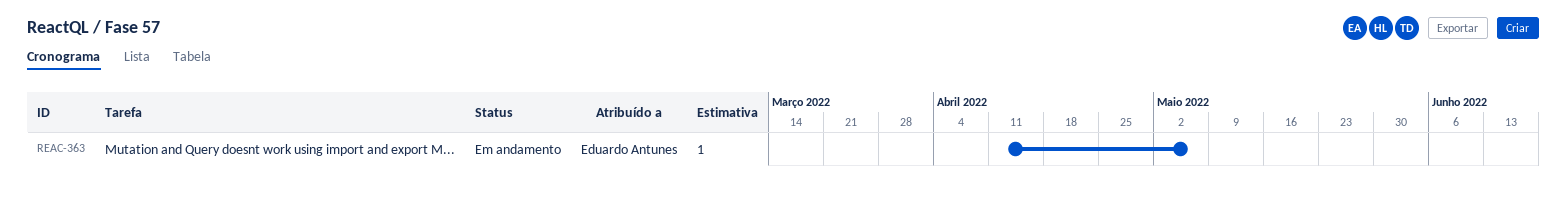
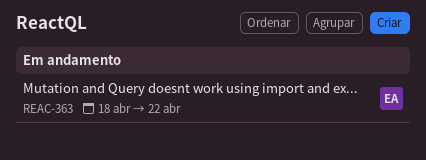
REAC-363, start: Apr 11 -> Apr 18
REAC-363, due: May 6 -> Apr 22

